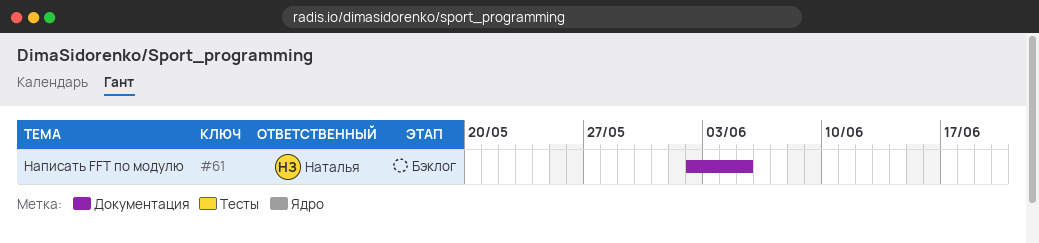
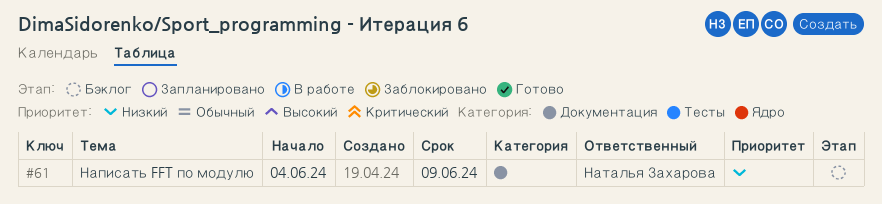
#61, start: Jun 2 -> Jun 4
#61, due: Jun 5 -> Jun 9

